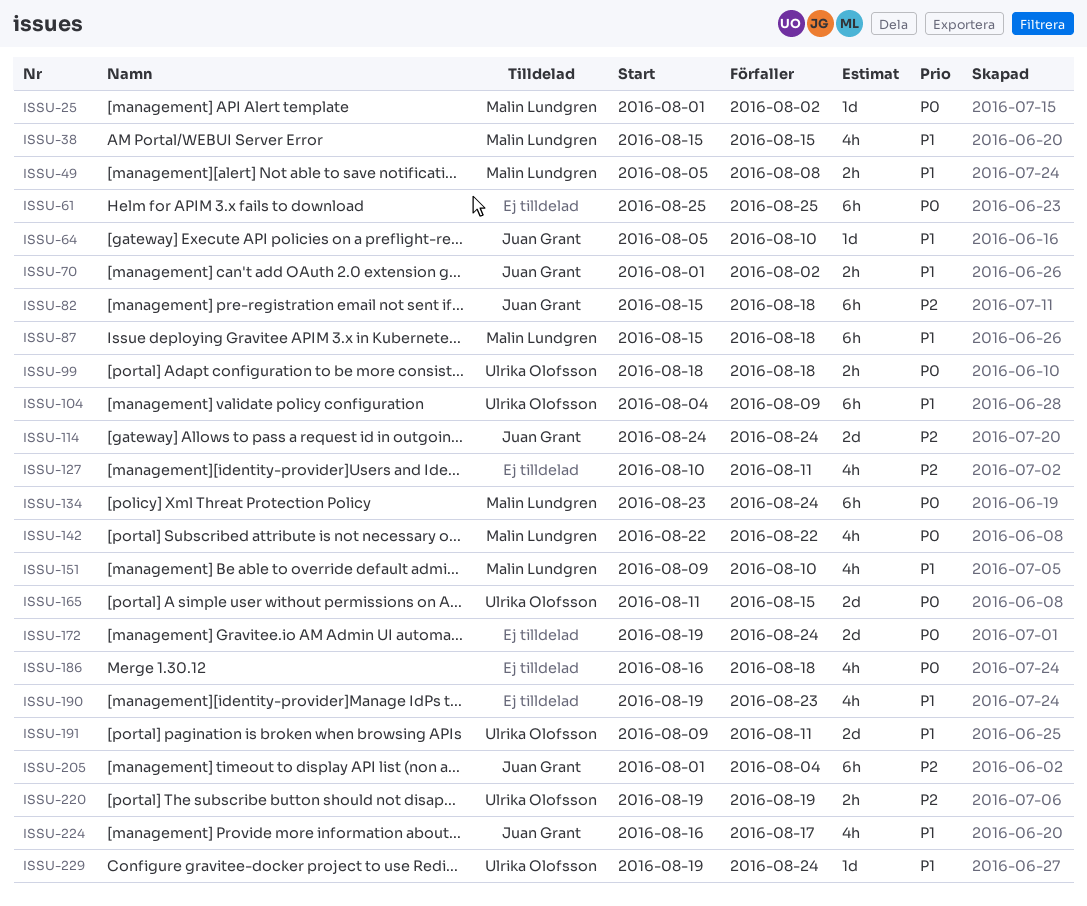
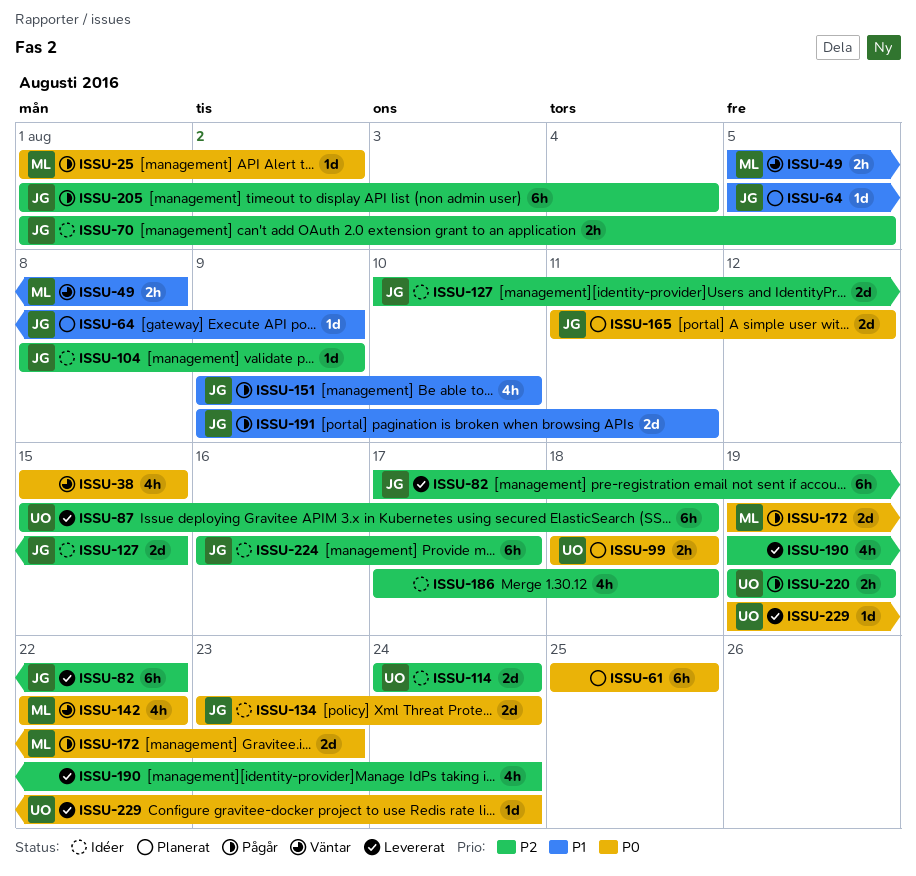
ISSU-38, owner: Malin Lundgren -> none
ISSU-38, priority: P1 -> P0
ISSU-64, due: Aug 10 -> Aug 9
ISSU-70, priority: P1 -> P2
ISSU-70, due: Aug 2 -> Aug 5
ISSU-82, start: Aug 15 -> Aug 17
ISSU-82, due: Aug 18 -> Aug 22
ISSU-87, owner: Malin Lundgren -> Ulrika Olofsson
ISSU-87, priority: P1 -> P2
ISSU-104, owner: Ulrika Olofsson -> Juan Grant
ISSU-104, priority: P1 -> P2
ISSU-104, estimate: 6h -> 1d
ISSU-104, start: Aug 4 -> Aug 8
ISSU-114, owner: Juan Grant -> Ulrika Olofsson
ISSU-127, owner: none -> Juan Grant
ISSU-127, estimate: 4h -> 2d
ISSU-127, due: Aug 11 -> Aug 15
ISSU-134, owner: Malin Lundgren -> Juan Grant
ISSU-134, estimate: 6h -> 2d
ISSU-151, owner: Malin Lundgren -> Juan Grant
ISSU-165, owner: Ulrika Olofsson -> Juan Grant
ISSU-165, due: Aug 15 -> Aug 12
ISSU-172, owner: none -> Malin Lundgren
ISSU-172, due: Aug 24 -> Aug 23
ISSU-186, priority: P0 -> P2
ISSU-186, start: Aug 16 -> Aug 17
ISSU-190, priority: P1 -> P2
ISSU-190, due: Aug 23 -> Aug 24
ISSU-191, owner: Ulrika Olofsson -> Juan Grant
ISSU-224, priority: P1 -> P2
ISSU-224, estimate: 4h -> 6h
ISSU-229, priority: P1 -> P0

